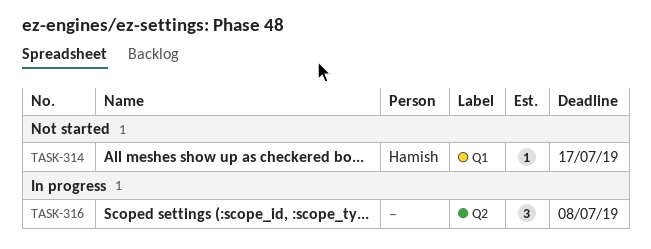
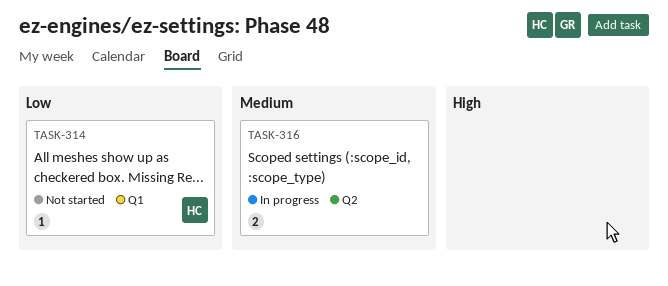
TASK-316, estimate: 3 -> 2

